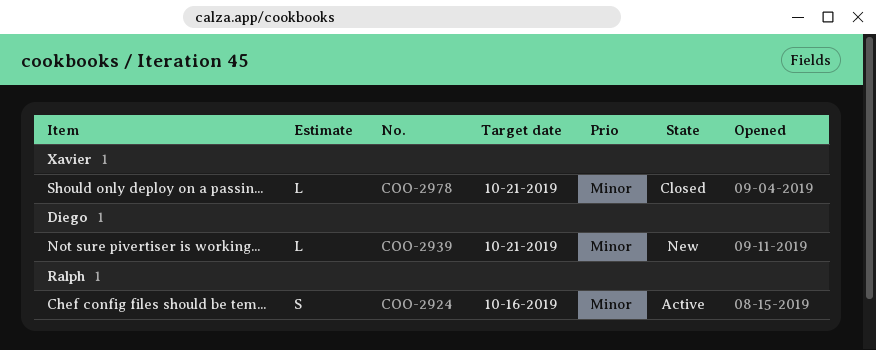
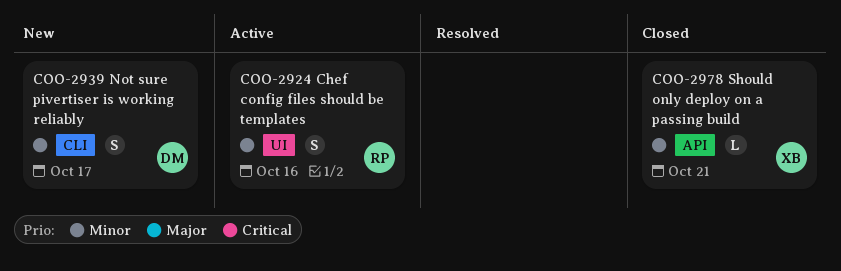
COO-2939, estimate: L -> S
COO-2939, due: Oct 21 -> Oct 17

